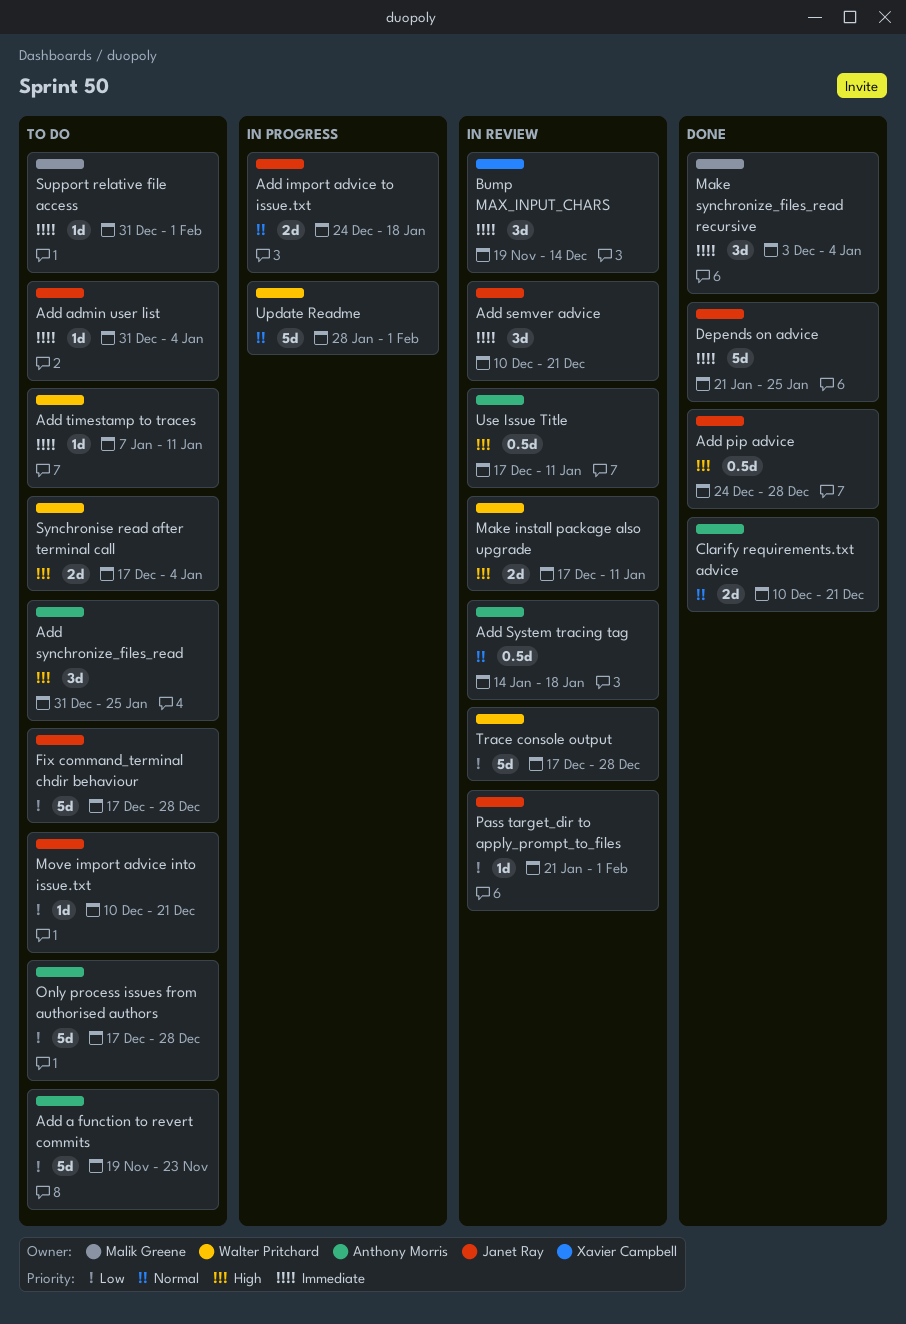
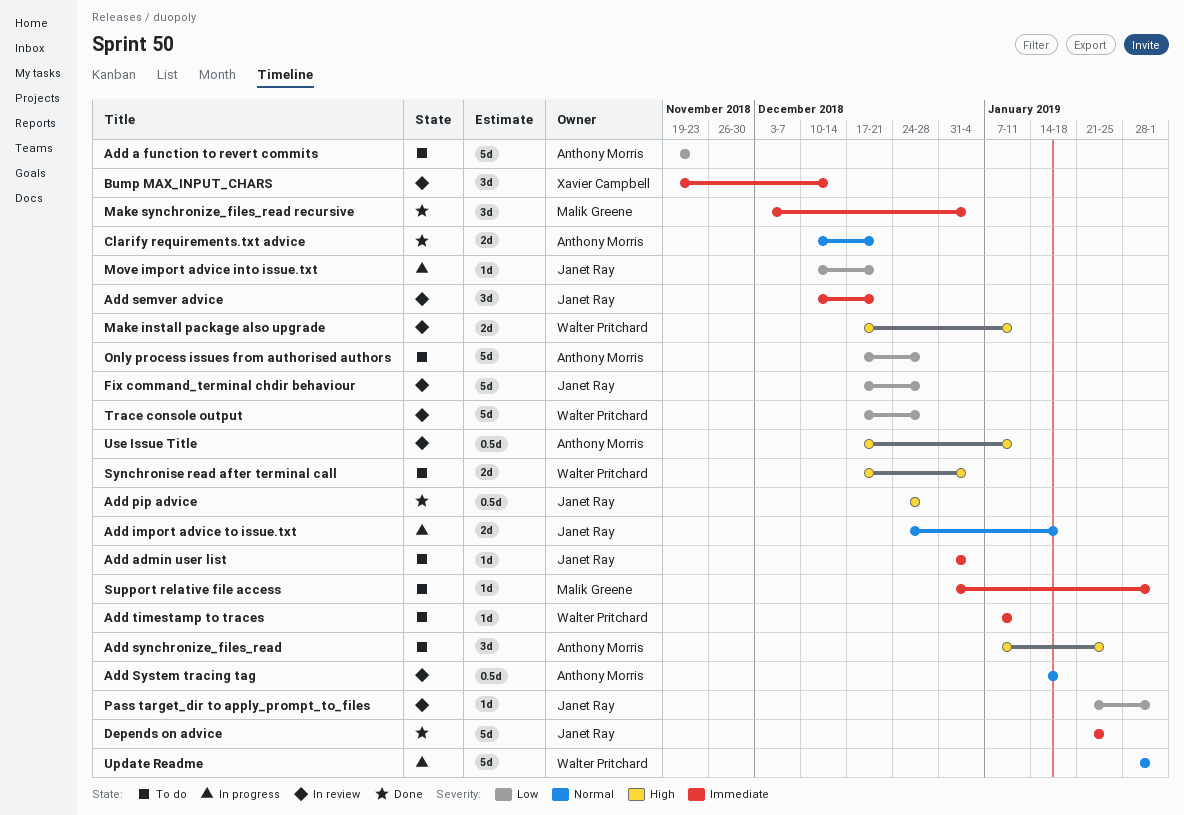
Add synchronize_files_read, start: Dec 31 -> Jan 7
Fix command_terminal chdir behaviour, status: To do -> In review
Move import advice into issue.txt, status: To do -> In progress

